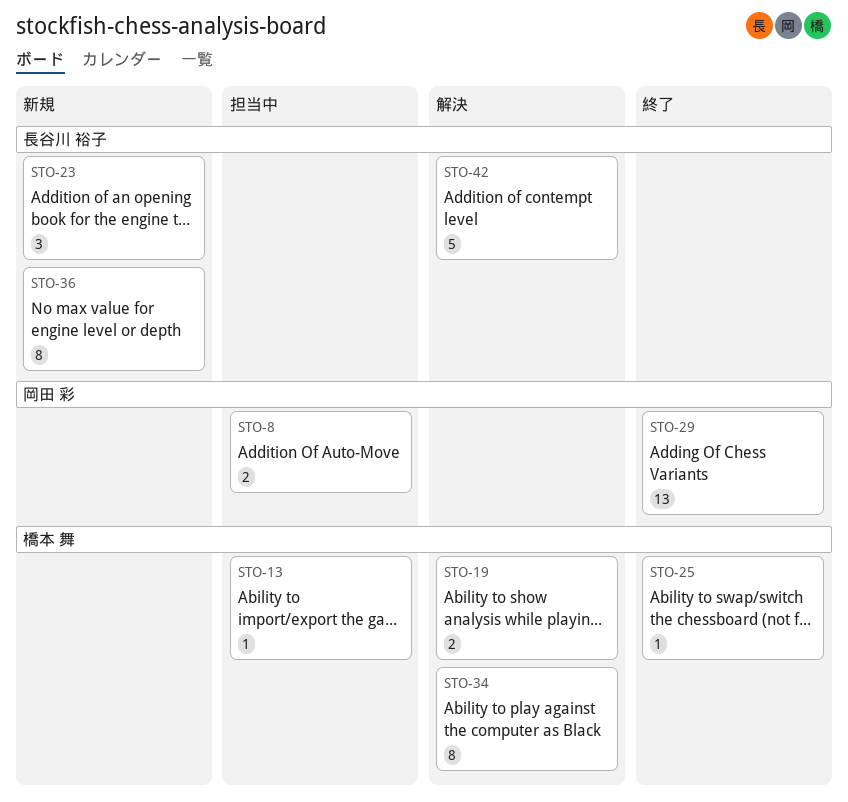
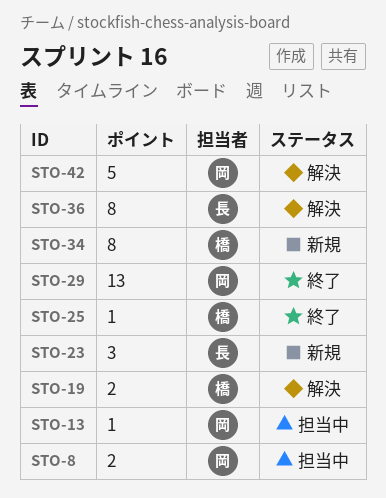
STO-13, owner: 橋本 舞 -> 岡田 彩
STO-34, status: 解決 -> 新規
STO-36, status: 新規 -> 解決
STO-42, owner: 長谷川 裕子 -> 岡田 彩

